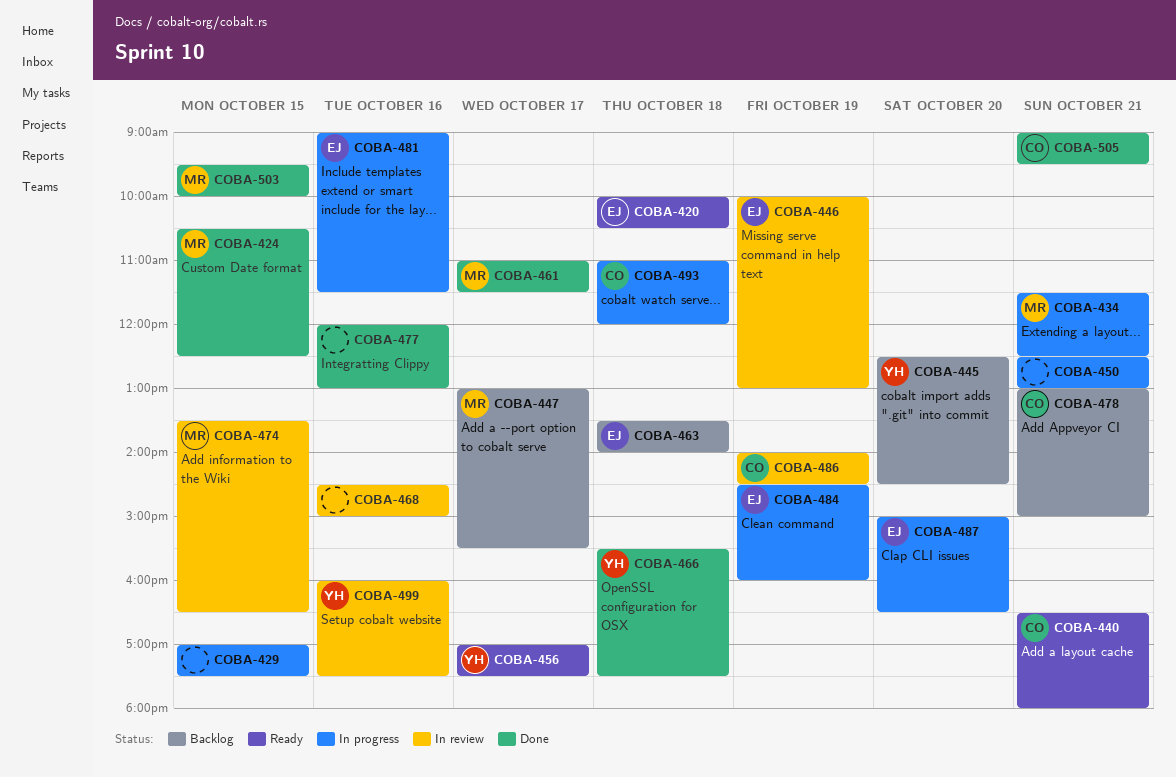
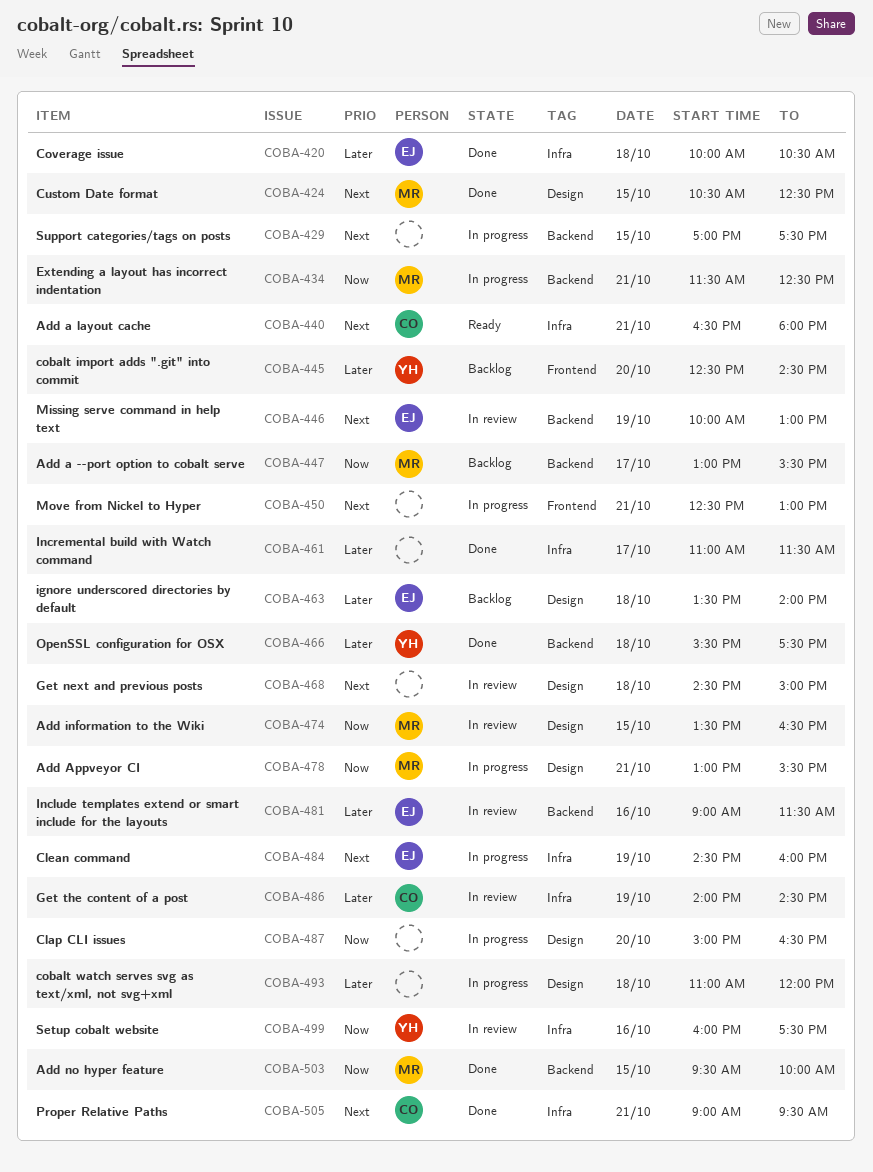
COBA-420, status: Ready -> Done
COBA-456: present -> none
COBA-461, owner: MR -> none
COBA-468, day: Oct 16 -> Oct 18
COBA-477: present -> none
COBA-478, status: Backlog -> In progress
COBA-478, owner: CO -> MR
COBA-478, ends: 15:00 -> 15:30
COBA-481, status: In progress -> In review
COBA-487, owner: EJ -> none
COBA-493, owner: CO -> none

